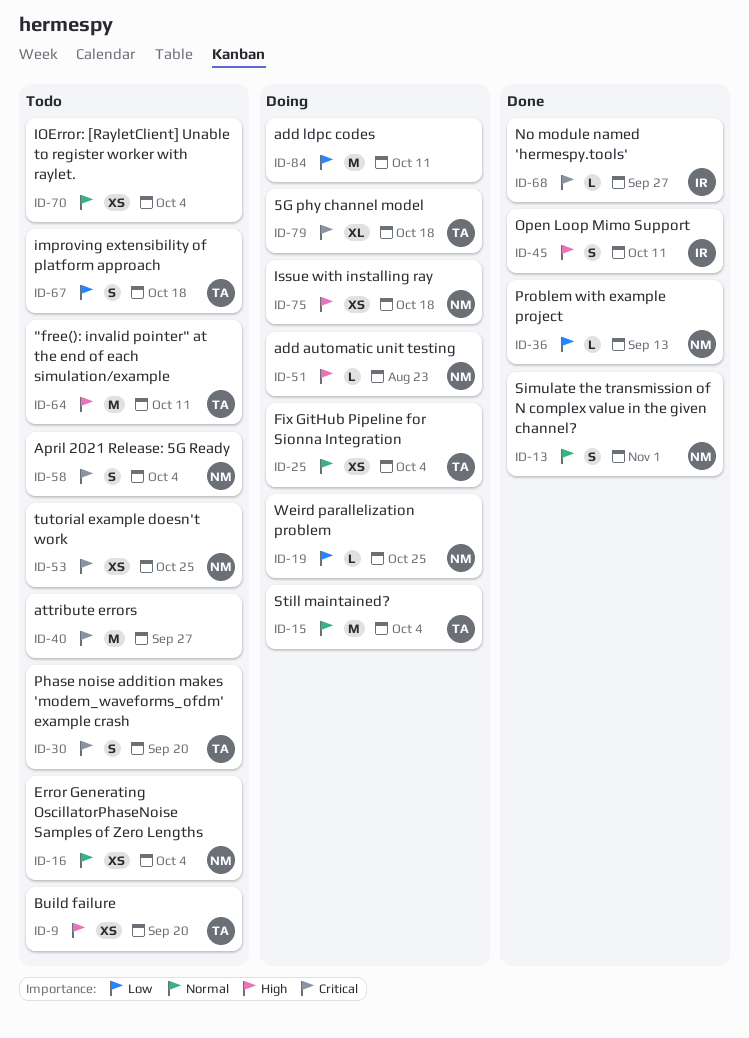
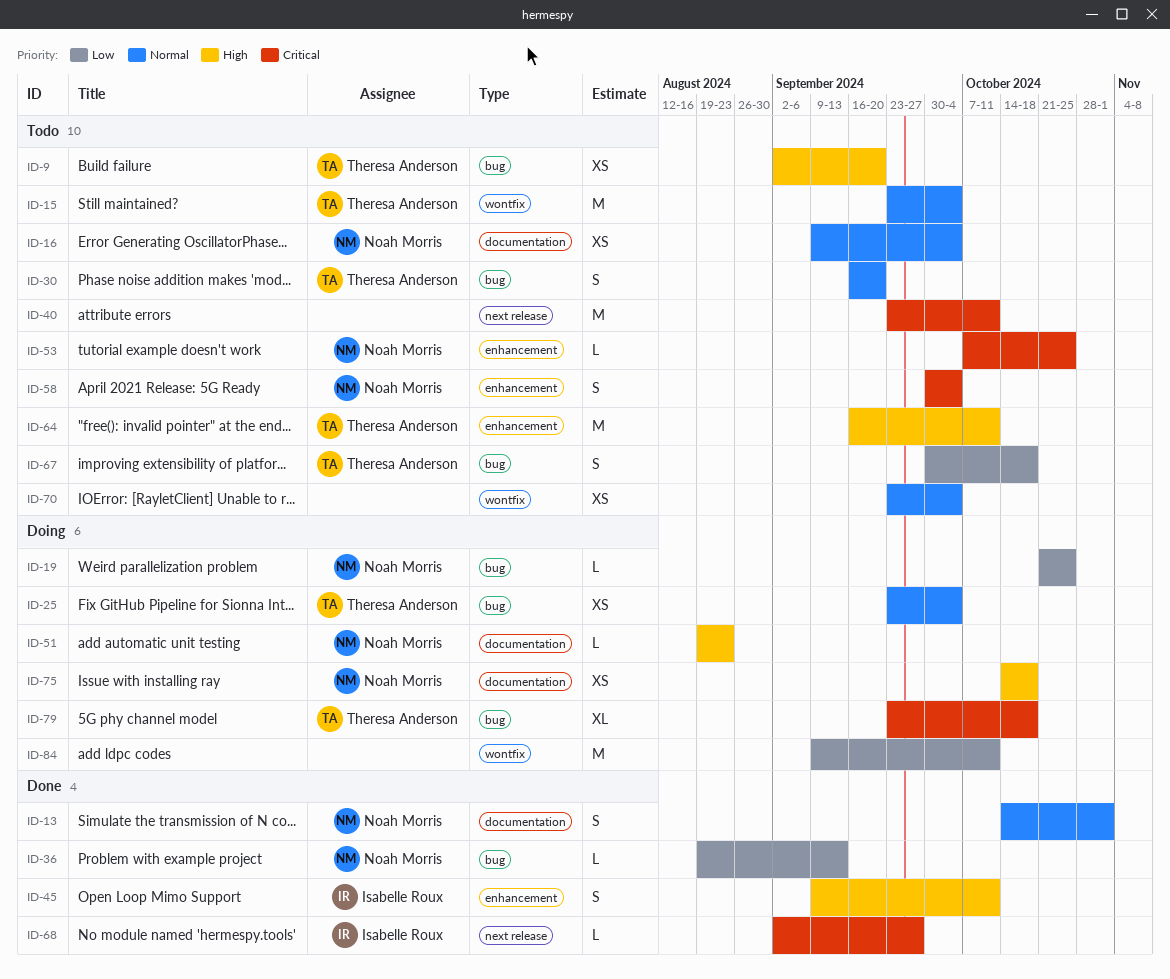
ID-15, status: Doing -> Todo
ID-30, priority: Critical -> Normal
ID-40, due: Sep 27 -> Oct 11
ID-53, estimate: XS -> L

